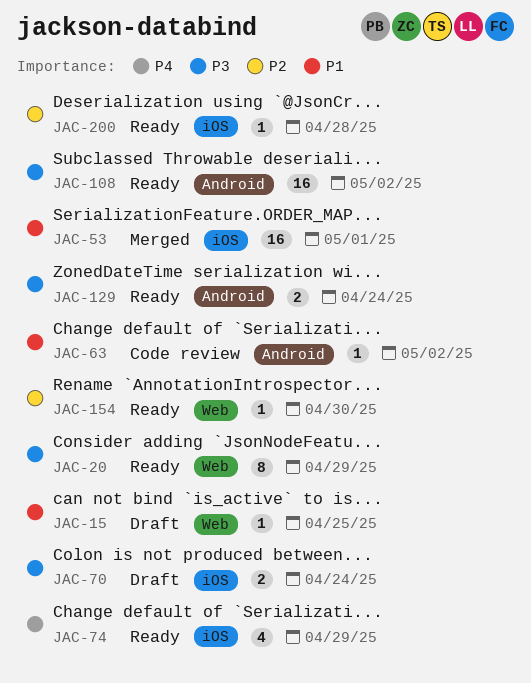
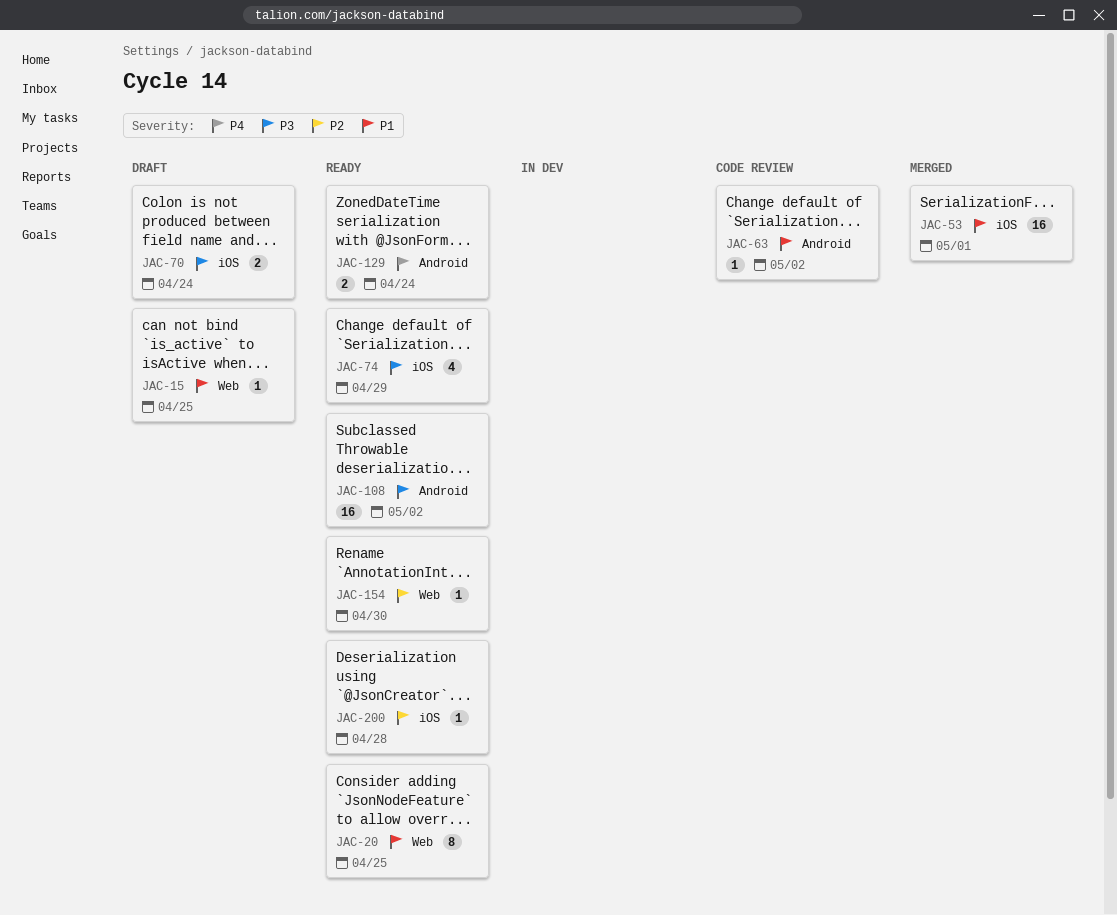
JAC-20, priority: P3 -> P1
JAC-20, due: Apr 29 -> Apr 25
JAC-74, priority: P4 -> P3
JAC-129, priority: P3 -> P4

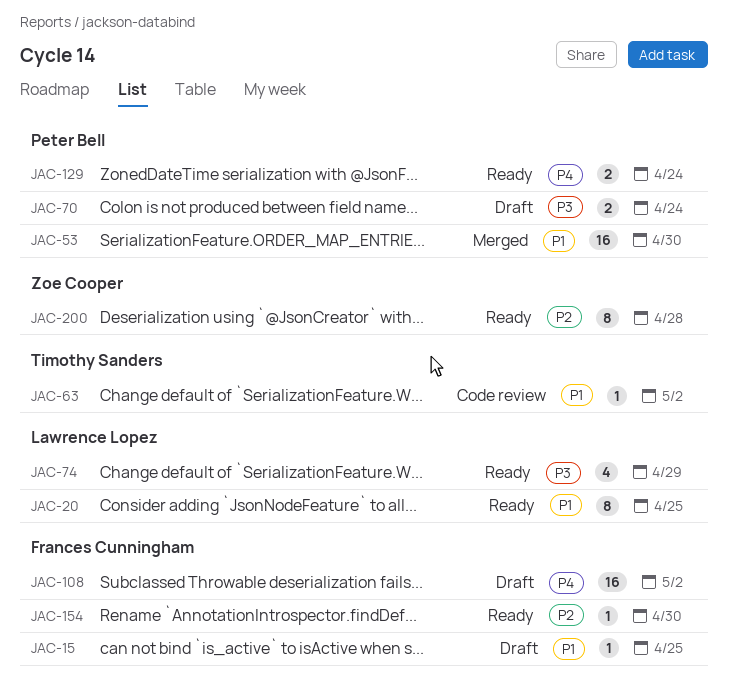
JAC-53, due: May 1 -> Apr 30
JAC-108, status: Ready -> Draft
JAC-108, priority: P3 -> P4
JAC-200, estimate: 1 -> 8

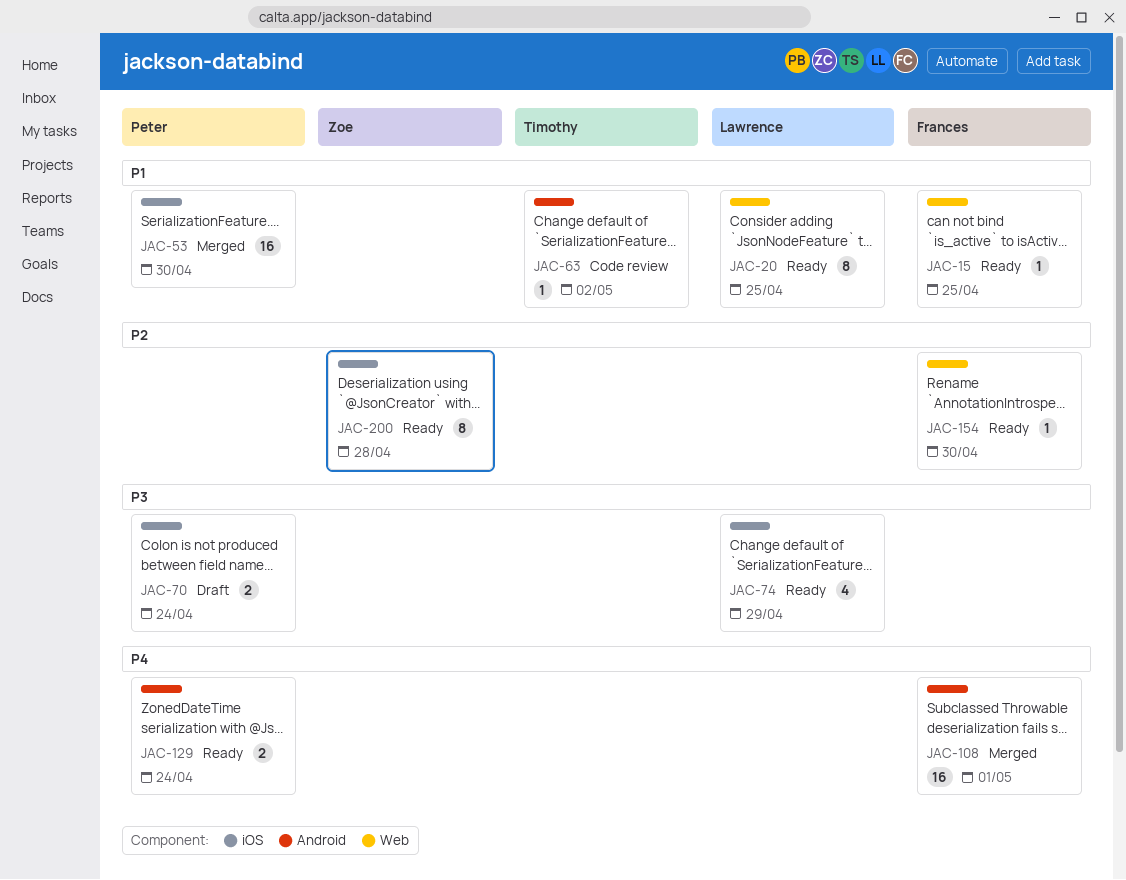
JAC-15, status: Draft -> Ready
JAC-108, status: Draft -> Merged
JAC-108, due: May 2 -> May 1

